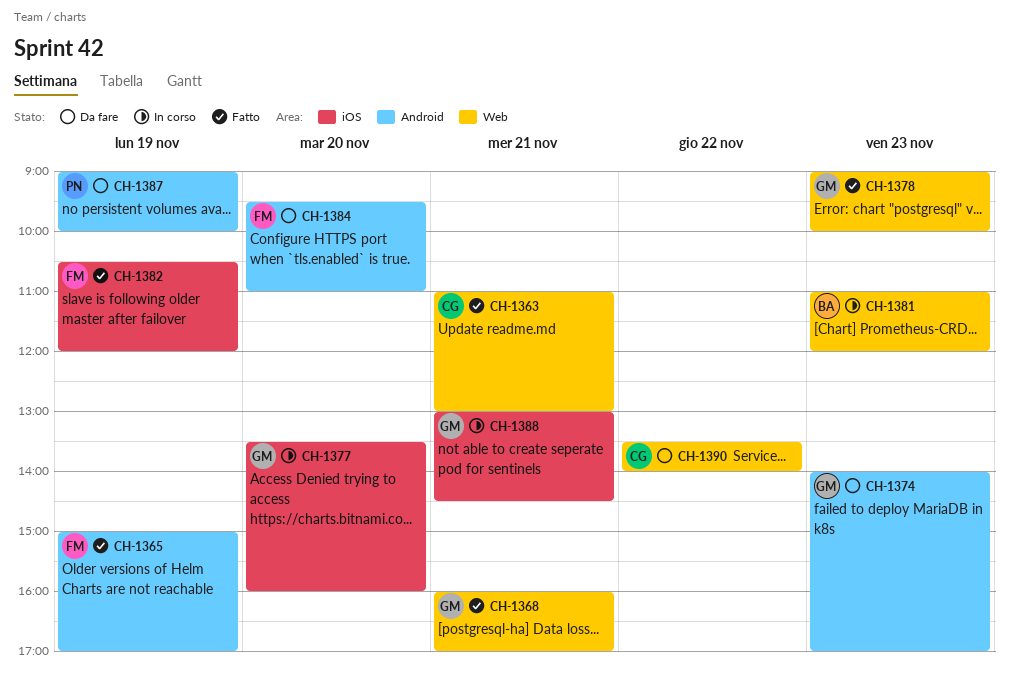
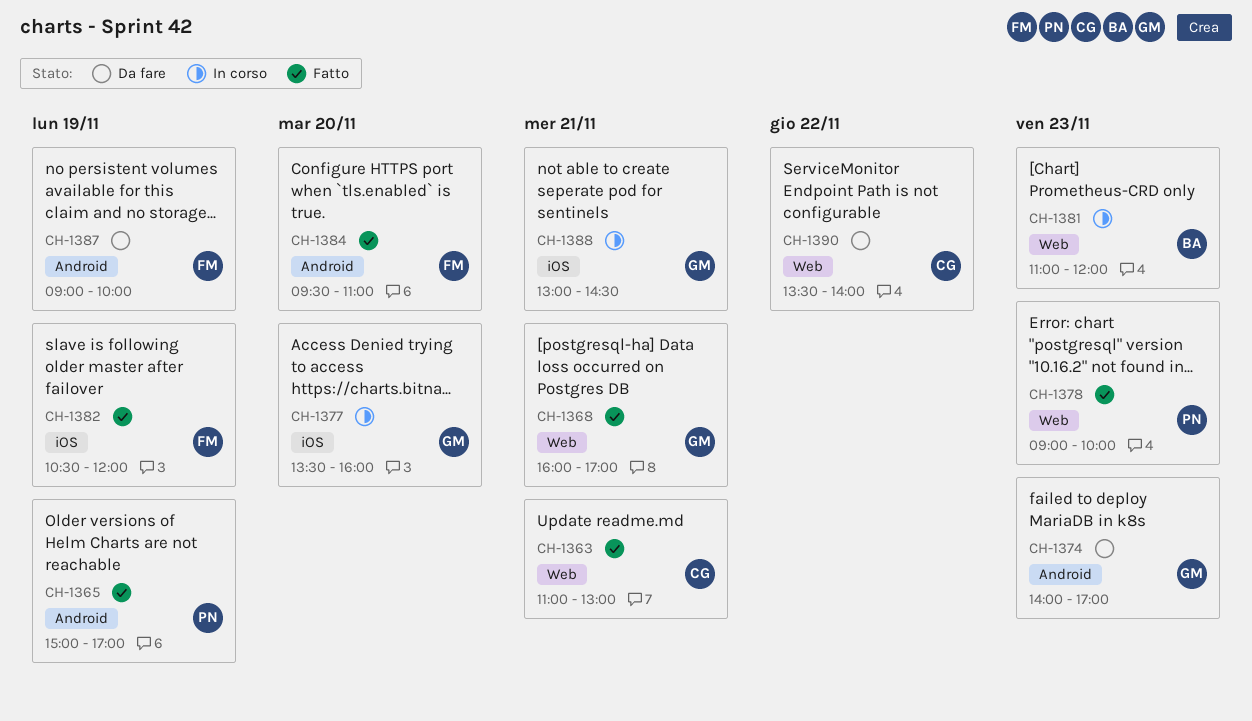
CH-1365, owner: FM -> PN
CH-1378, owner: GM -> PN
CH-1384, status: Da fare -> Fatto
CH-1387, owner: PN -> FM

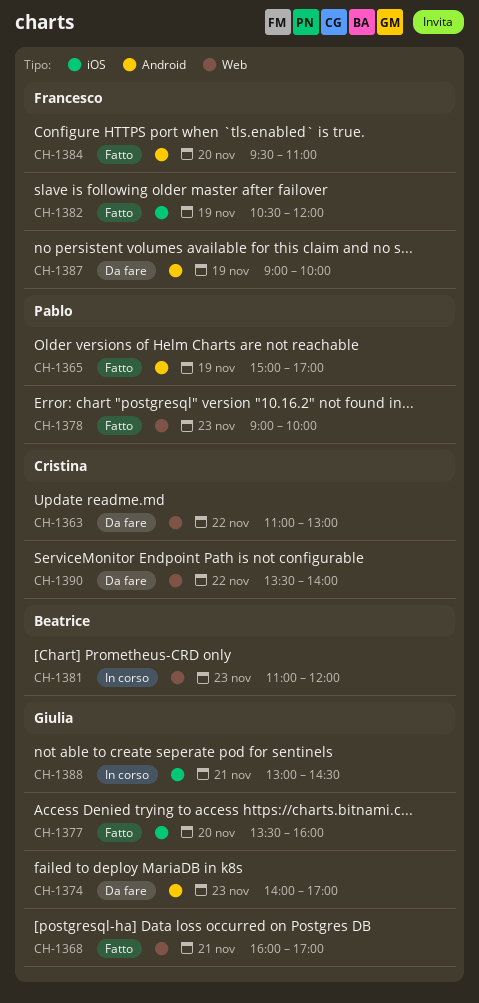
CH-1363, status: Fatto -> Da fare
CH-1363, day: Nov 21 -> Nov 22
CH-1377, status: In corso -> Fatto

